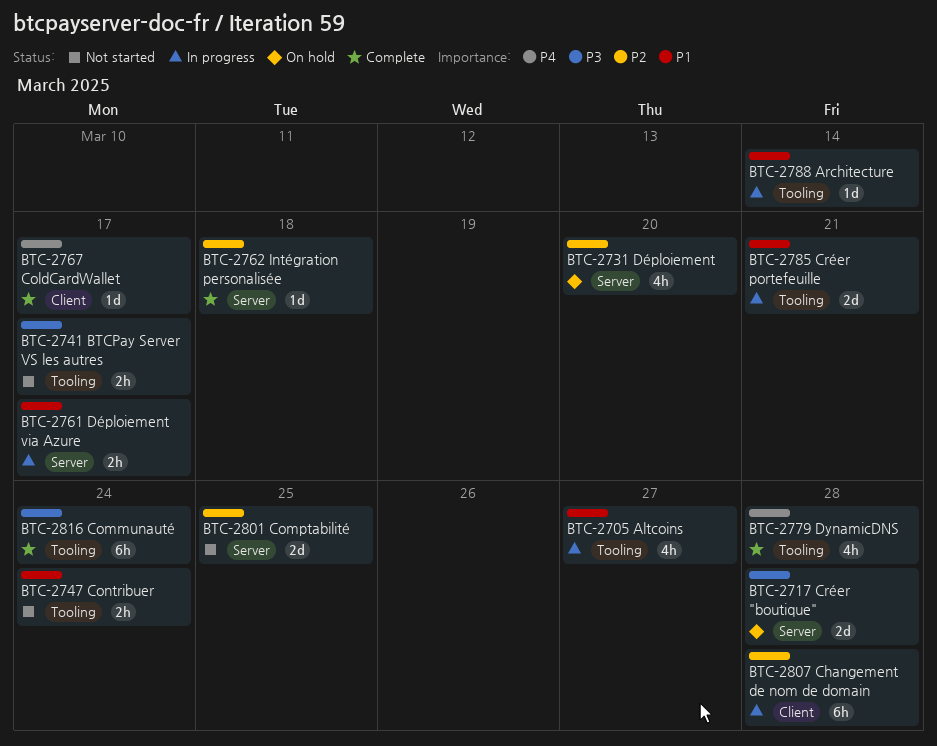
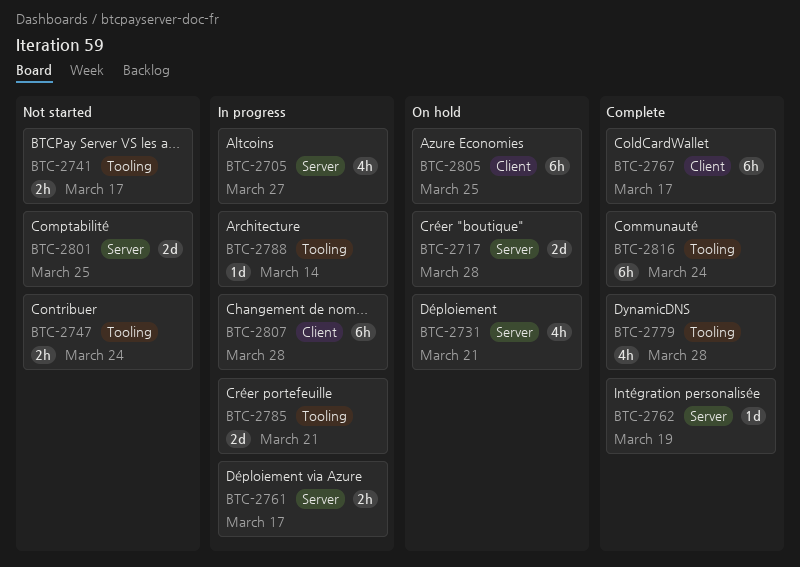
BTC-2705, label: Tooling -> Server
BTC-2731, due: Mar 20 -> Mar 21
BTC-2762, due: Mar 18 -> Mar 19
BTC-2767, estimate: 1d -> 6h
BTC-2805: none -> present

